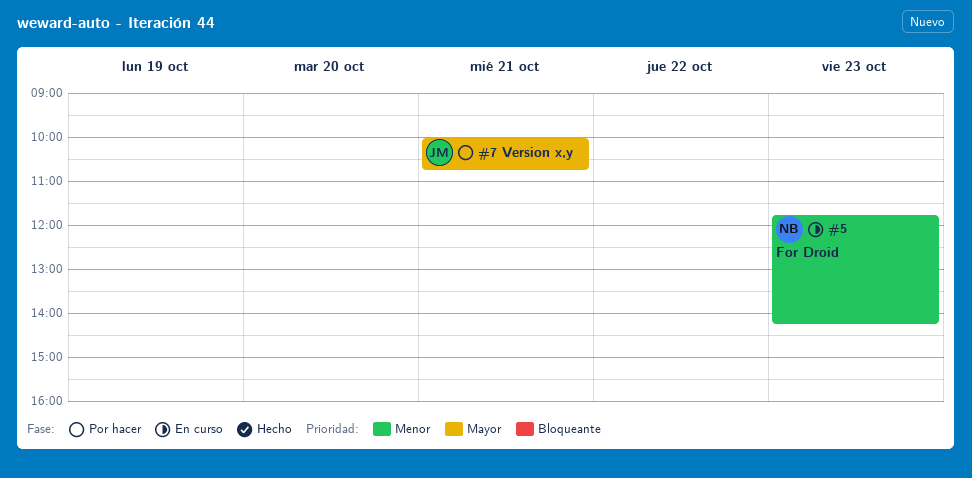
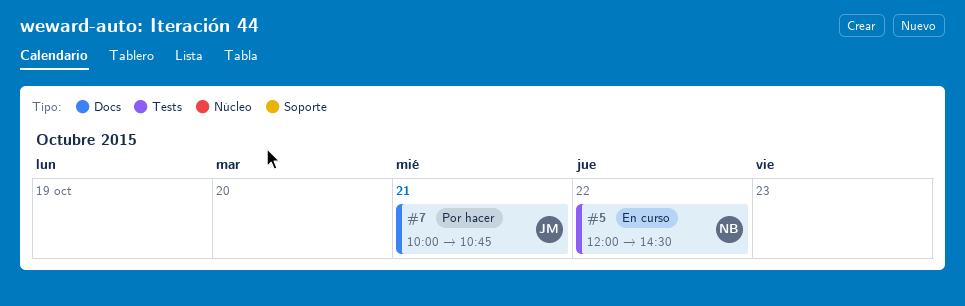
#5, day: Oct 23 -> Oct 22
#5, begins: 11:45 -> 12:00
#5, ends: 14:15 -> 14:30

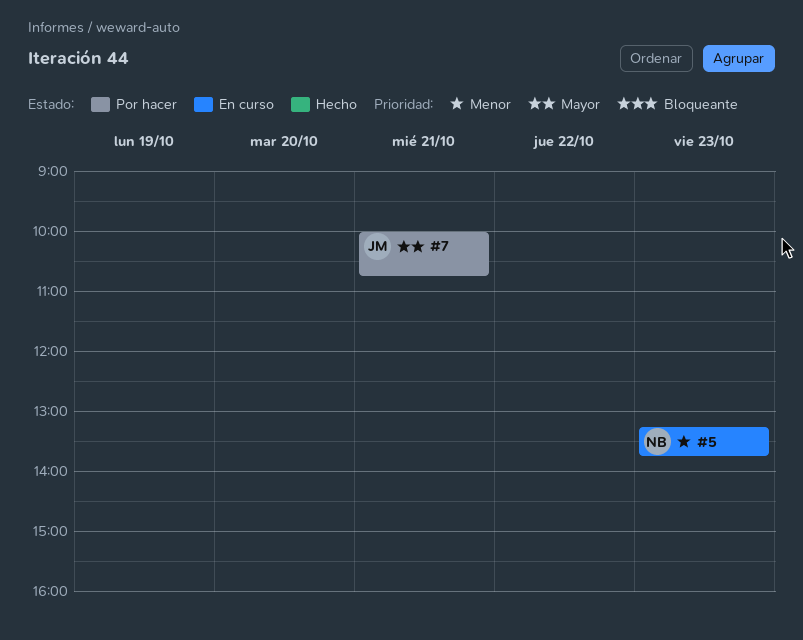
#5, day: Oct 22 -> Oct 23
#5, begins: 12:00 -> 13:15
#5, ends: 14:30 -> 13:45

